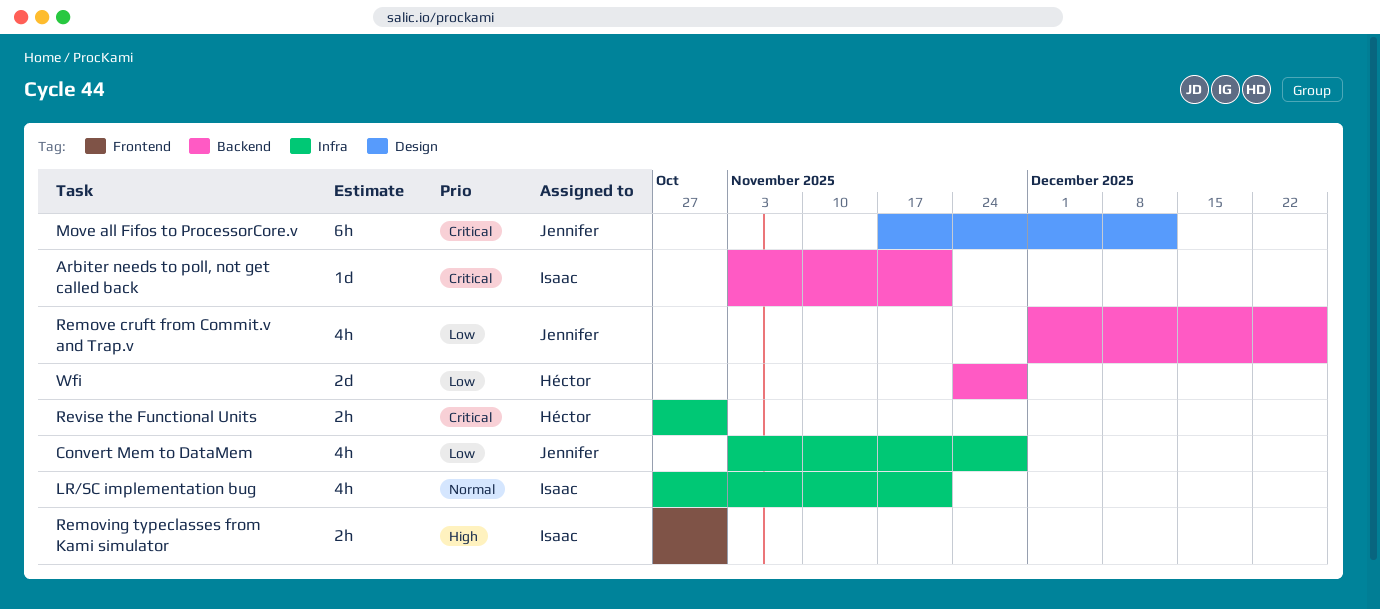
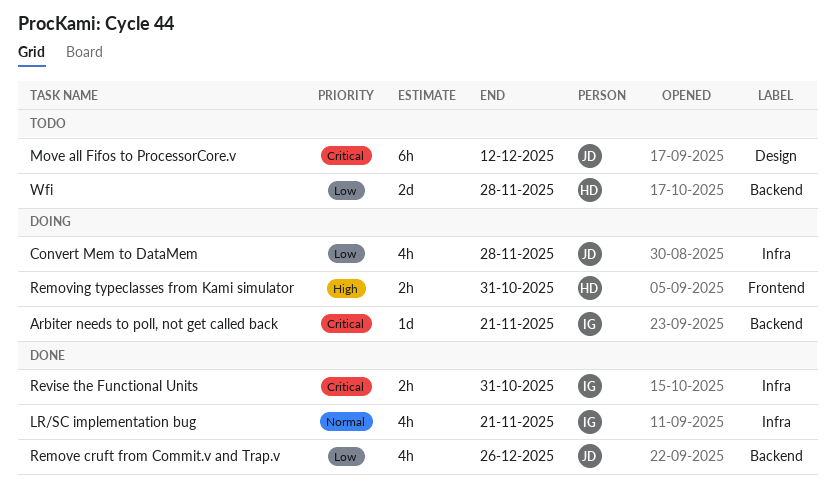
Removing typeclasses from Kami simulator, owner: Isaac -> Héctor
Revise the Functional Units, owner: Héctor -> Isaac

